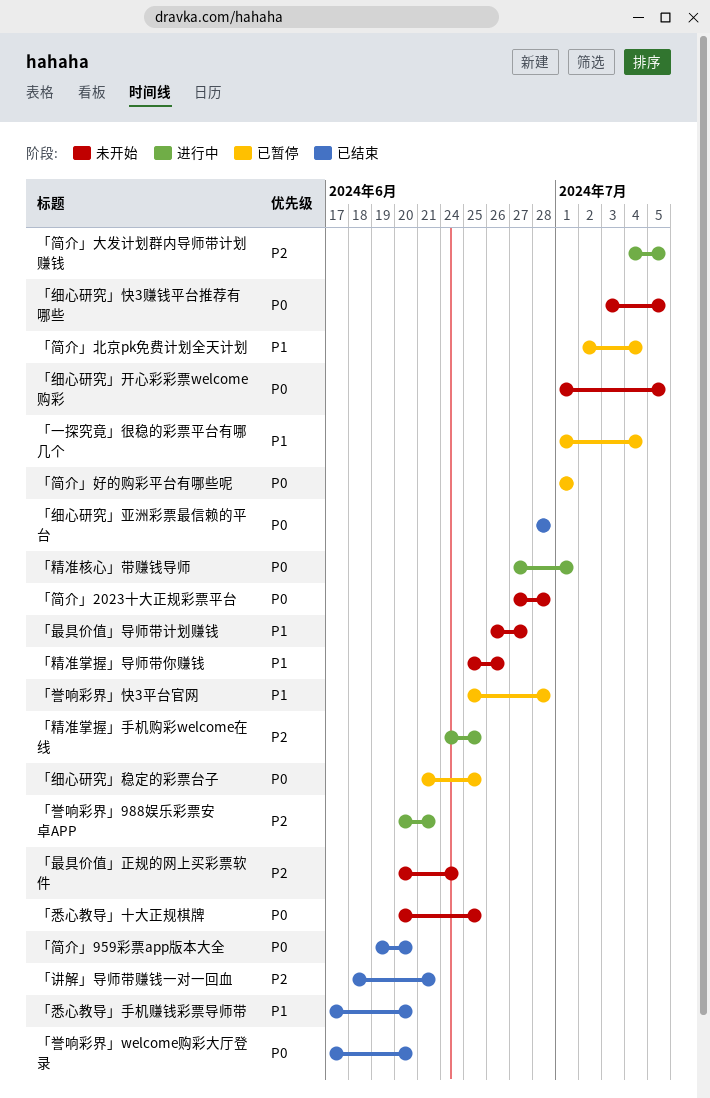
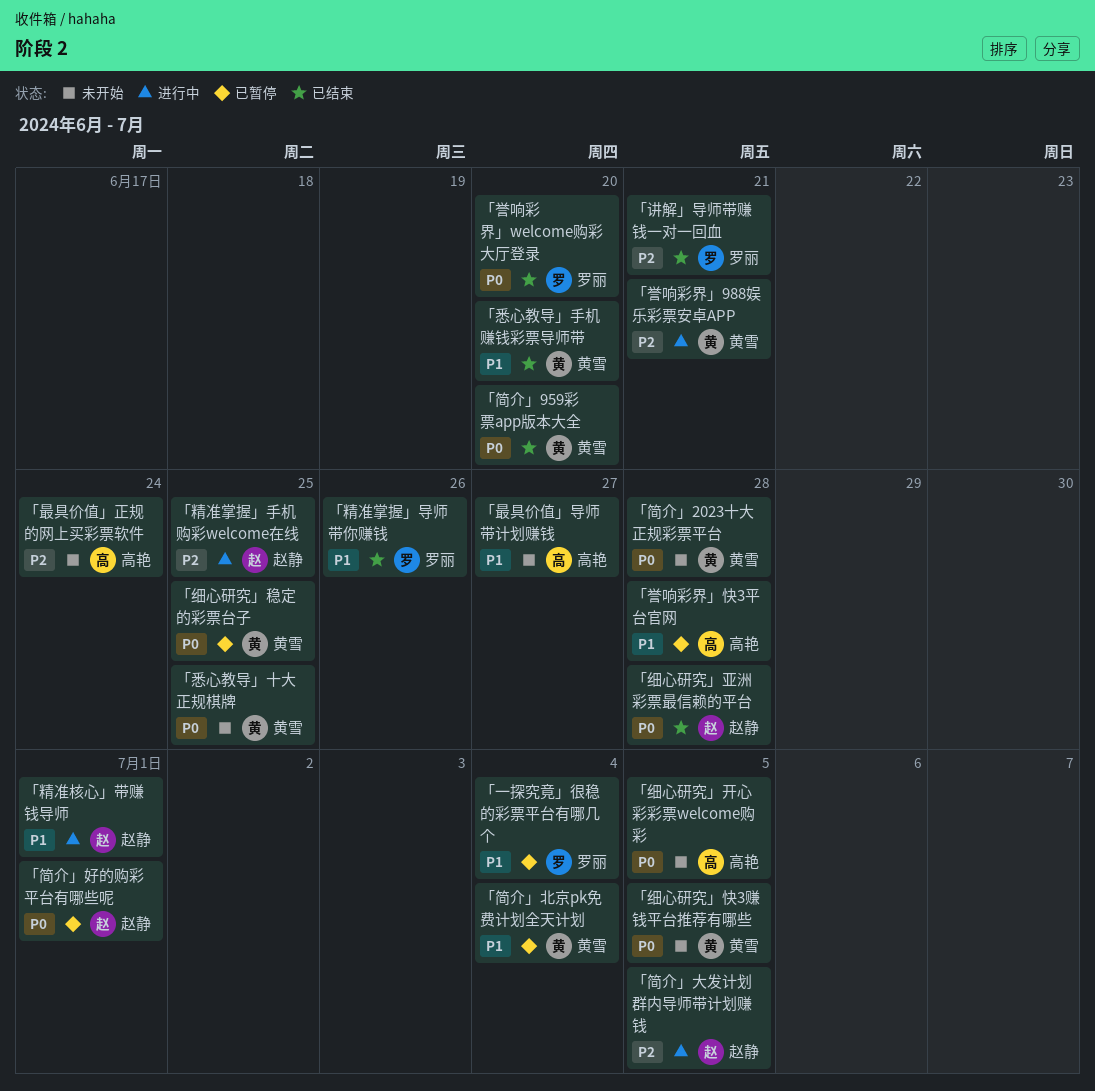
「精准掌握」导师带你赚钱, status: 未开始 -> 已结束
「精准核心」带赚钱导师, priority: P0 -> P1

